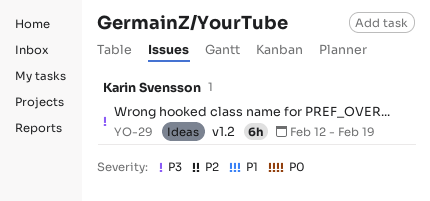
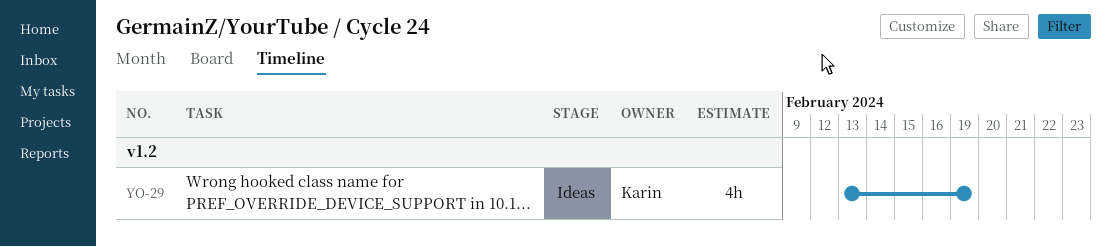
YO-29, estimate: 6h -> 4h
YO-29, start: Feb 12 -> Feb 13

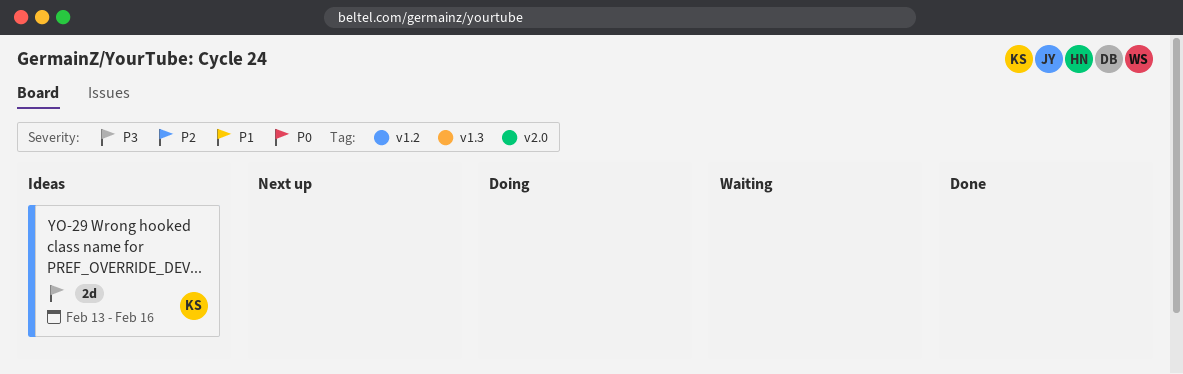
YO-29, estimate: 4h -> 2d
YO-29, due: Feb 19 -> Feb 16

